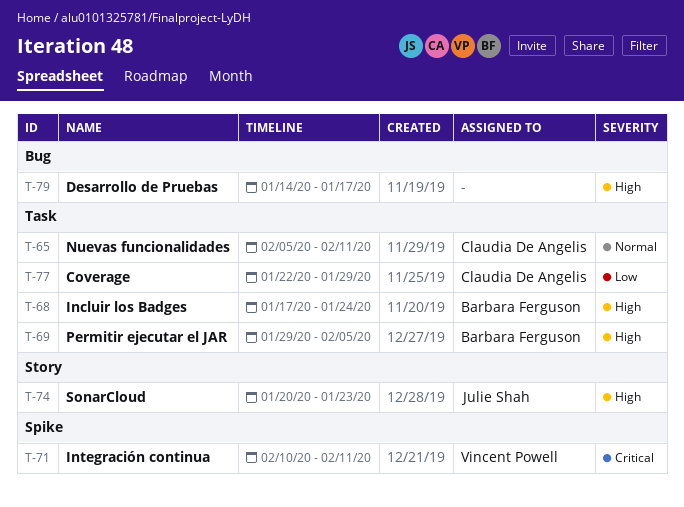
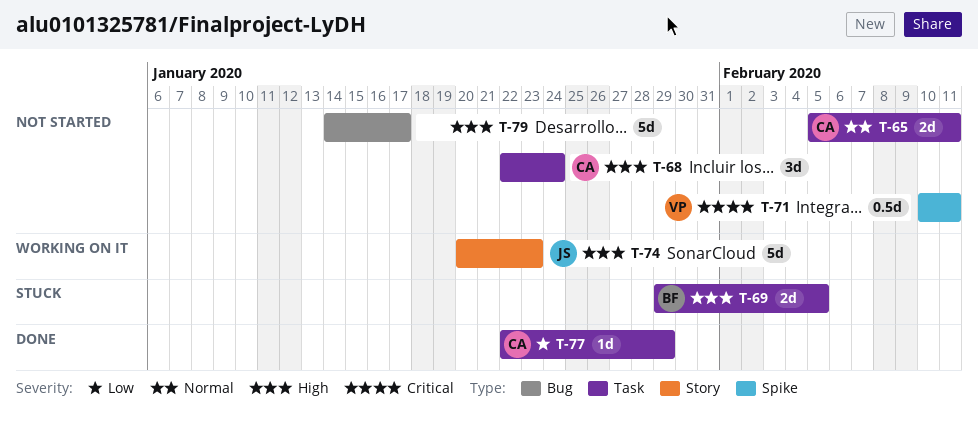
T-68, owner: Barbara Ferguson -> Claudia De Angelis
T-68, start: Jan 17 -> Jan 22

